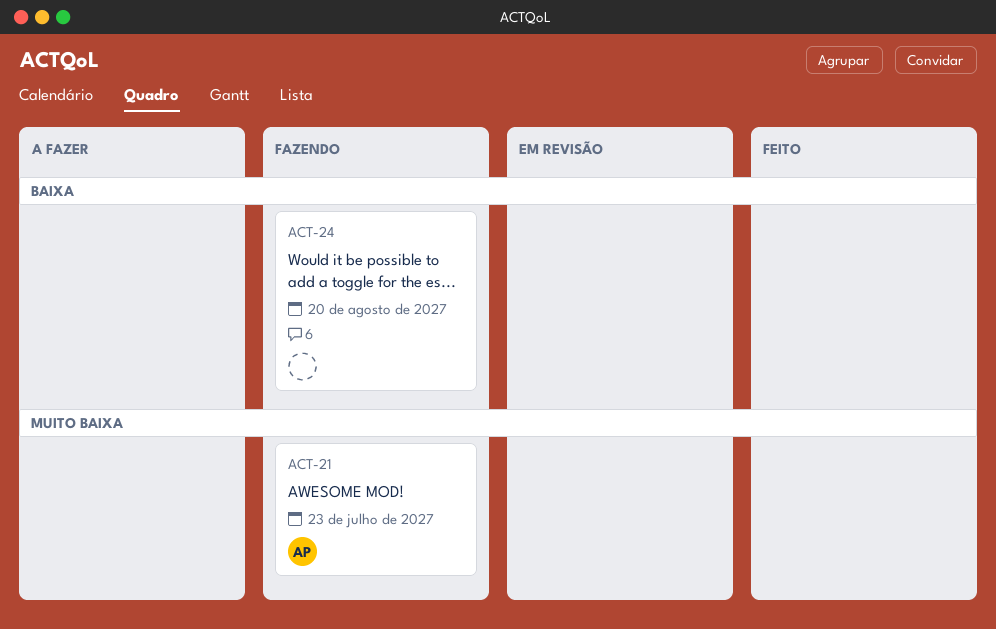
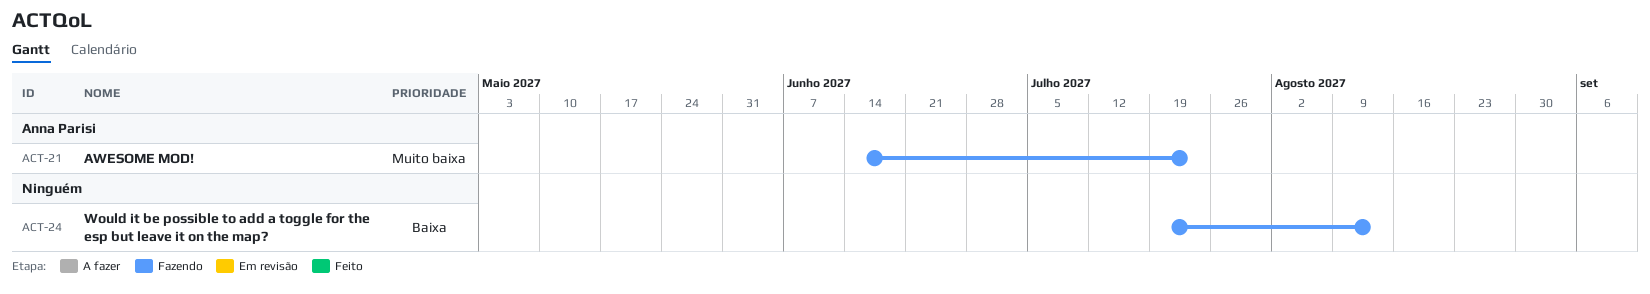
ACT-24, due: Aug 20 -> Aug 13

